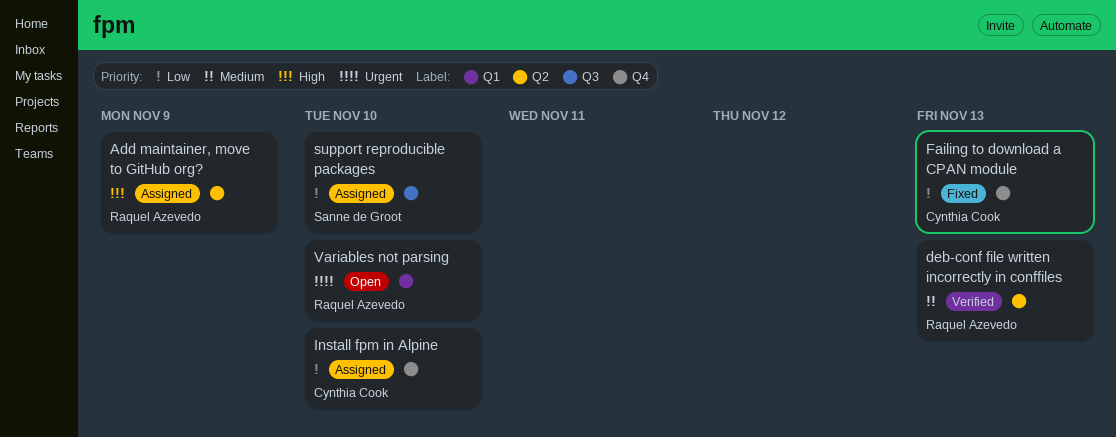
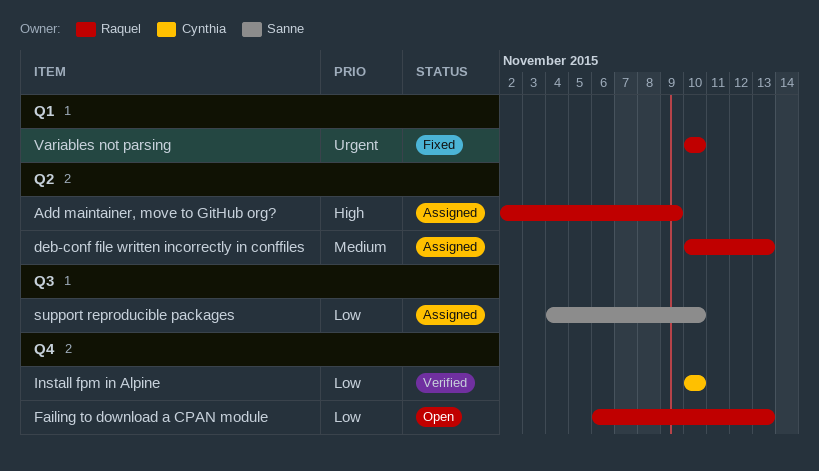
deb-conf file written incorrectly in conffiles, status: Verified -> Assigned
Failing to download a CPAN module, status: Fixed -> Open
Failing to download a CPAN module, owner: Cynthia Cook -> Raquel Azevedo
Install fpm in Alpine, status: Assigned -> Verified
Variables not parsing, status: Open -> Fixed

